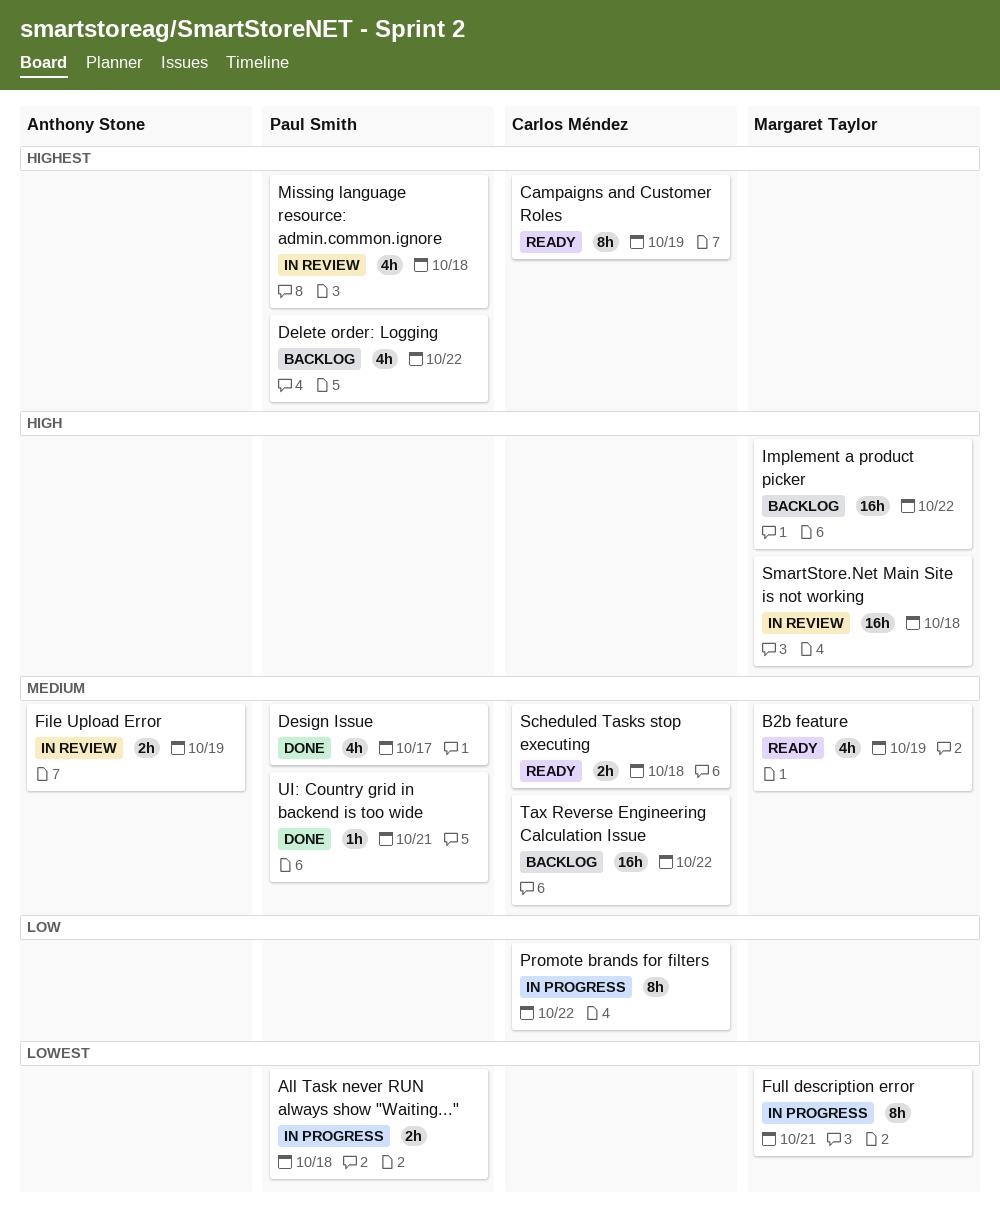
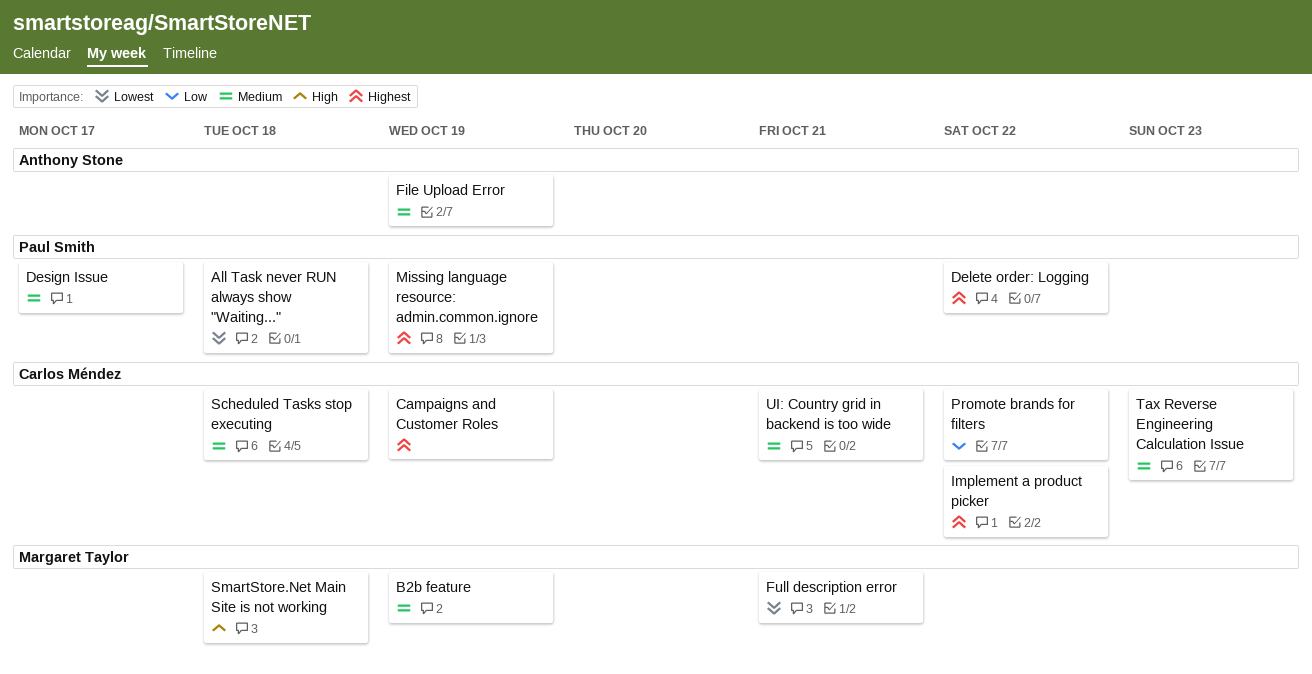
Implement a product picker, owner: Margaret Taylor -> Carlos Méndez
Implement a product picker, priority: High -> Highest
Missing language resource: admin.common.ignore, due: Oct 18 -> Oct 19
Tax Reverse Engineering Calculation Issue, due: Oct 22 -> Oct 23
UI: Country grid in backend is too wide, owner: Paul Smith -> Carlos Méndez

